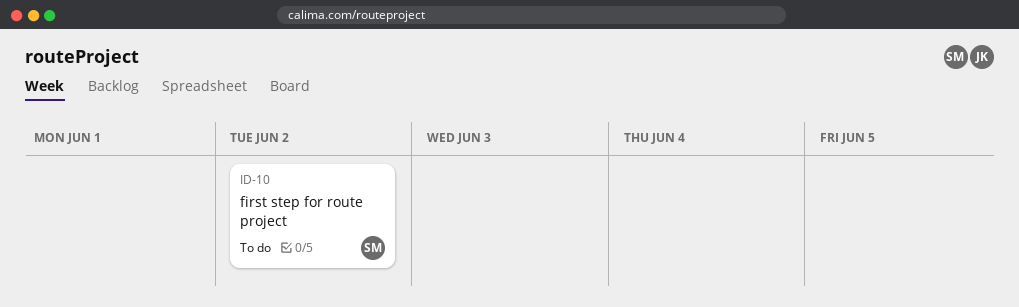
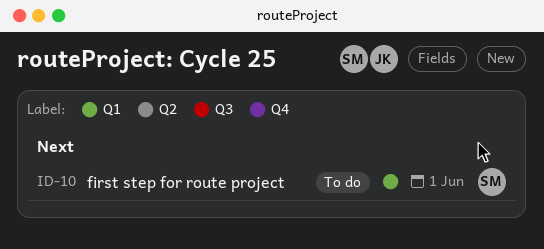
ID-10, due: Jun 2 -> Jun 1

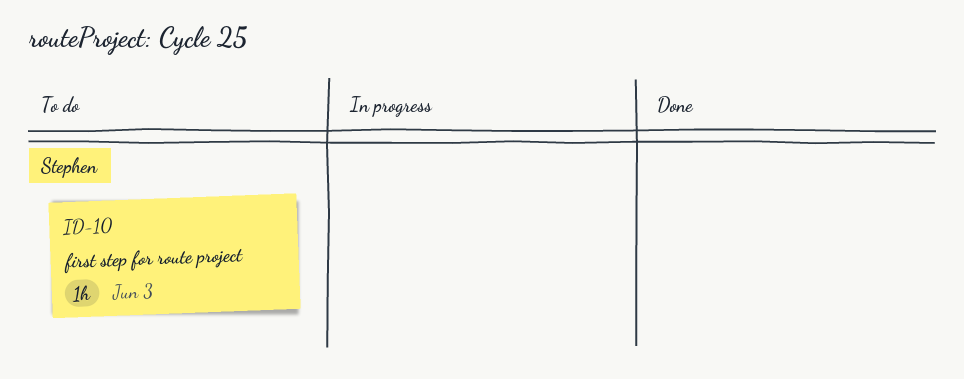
ID-10, due: Jun 1 -> Jun 3

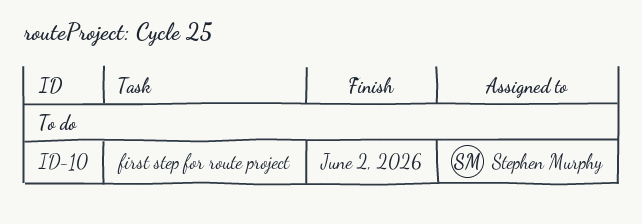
ID-10, due: Jun 3 -> Jun 2

